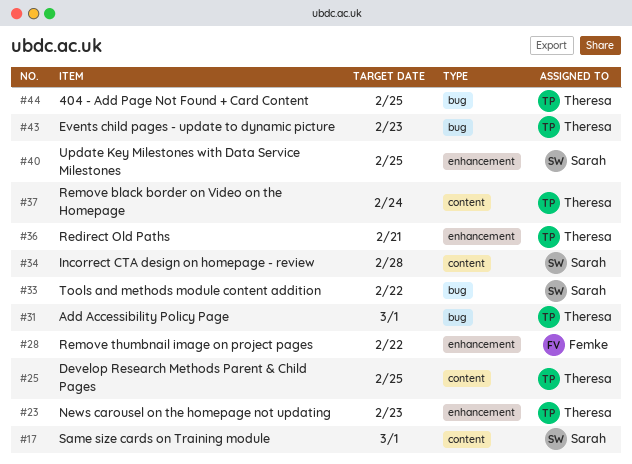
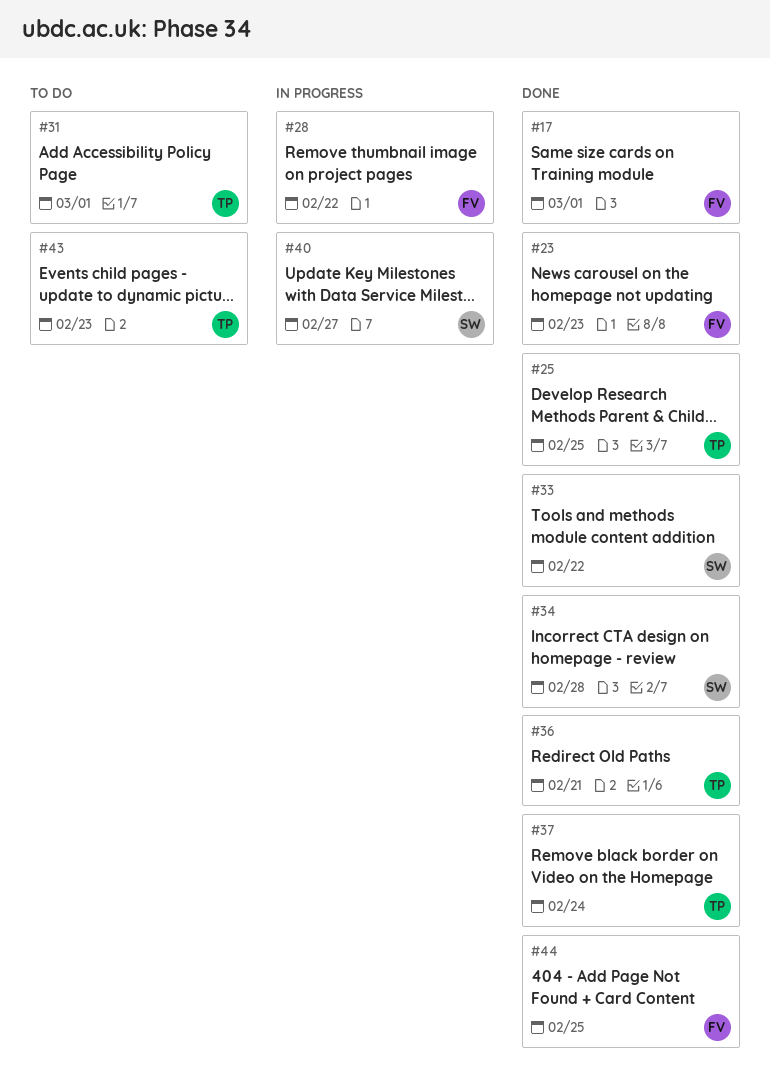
#17, owner: Sarah -> Femke
#23, owner: Theresa -> Femke
#40, due: Feb 25 -> Feb 27
#44, owner: Theresa -> Femke

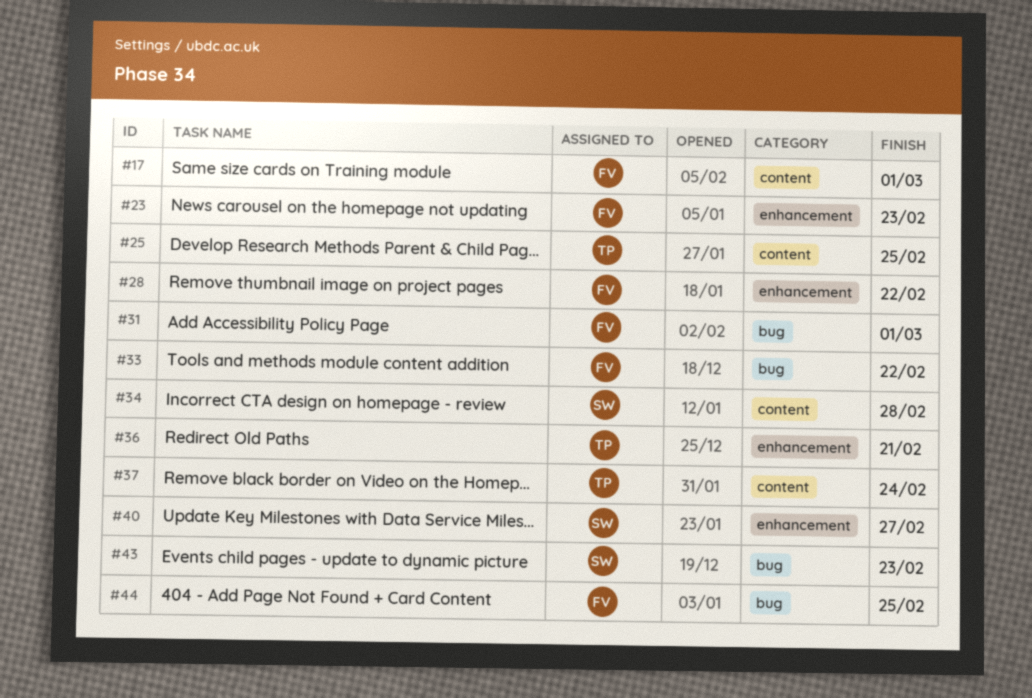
#31, owner: TP -> FV
#33, owner: SW -> FV
#43, owner: TP -> SW

